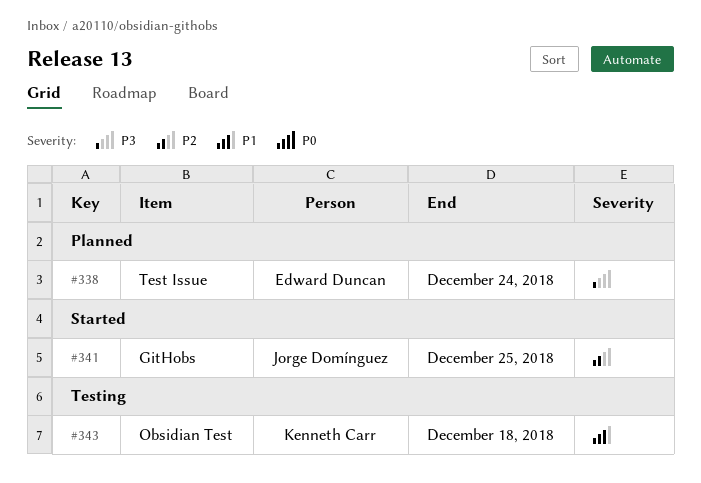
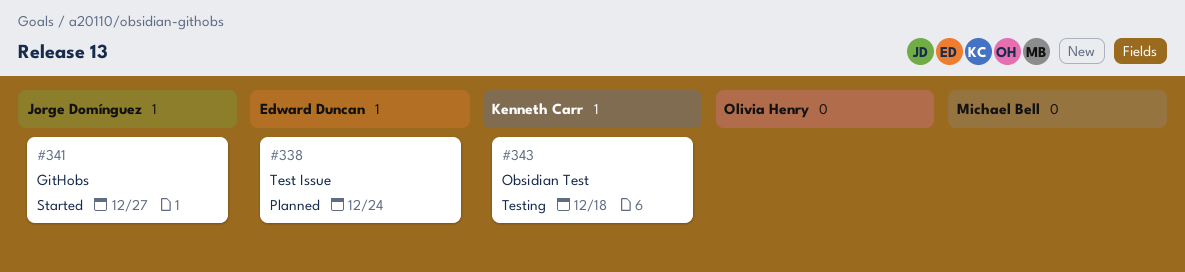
#341, due: Dec 25 -> Dec 27

